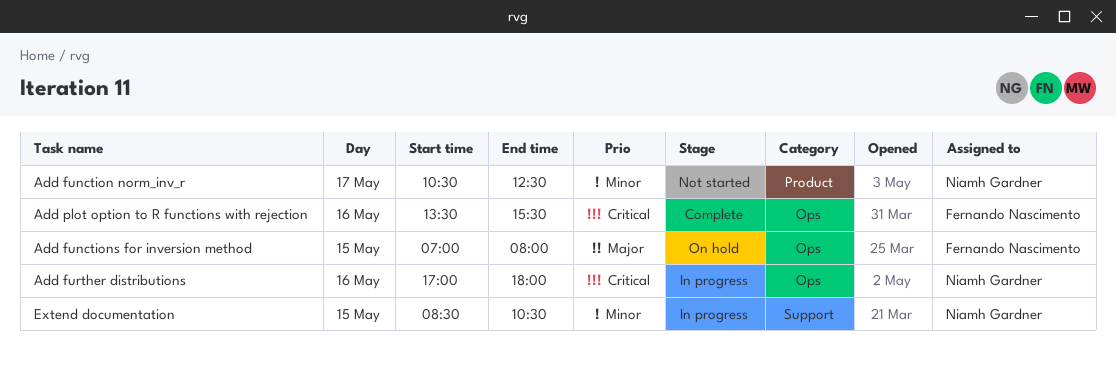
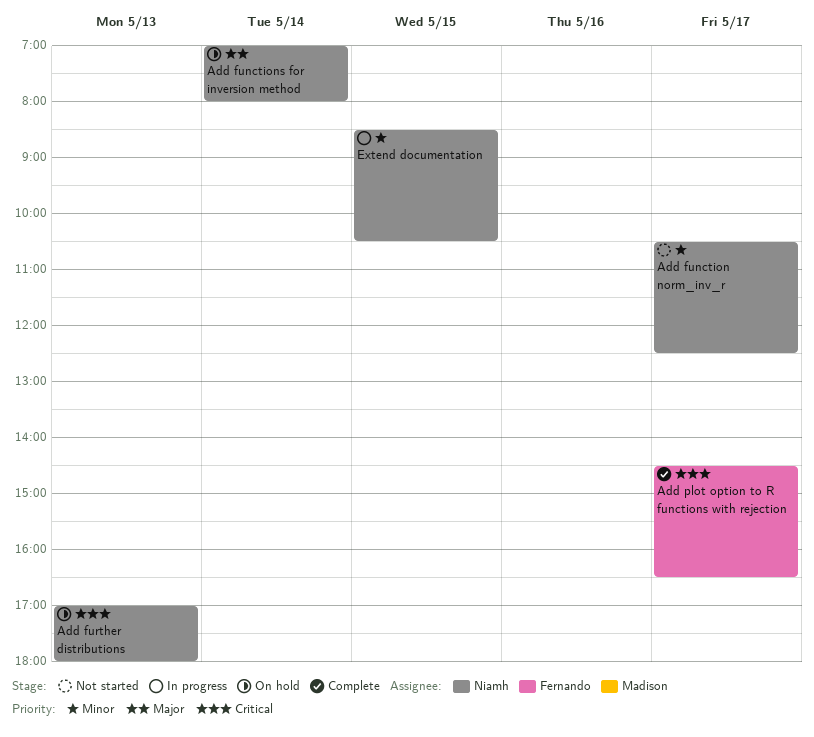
Add functions for inversion method, owner: Fernando Nascimento -> Niamh Gardner
Add functions for inversion method, day: May 15 -> May 14
Add further distributions, status: In progress -> On hold
Add further distributions, day: May 16 -> May 13
Add plot option to R functions with rejection, day: May 16 -> May 17
Add plot option to R functions with rejection, begins: 13:30 -> 14:30
Add plot option to R functions with rejection, ends: 15:30 -> 16:30

